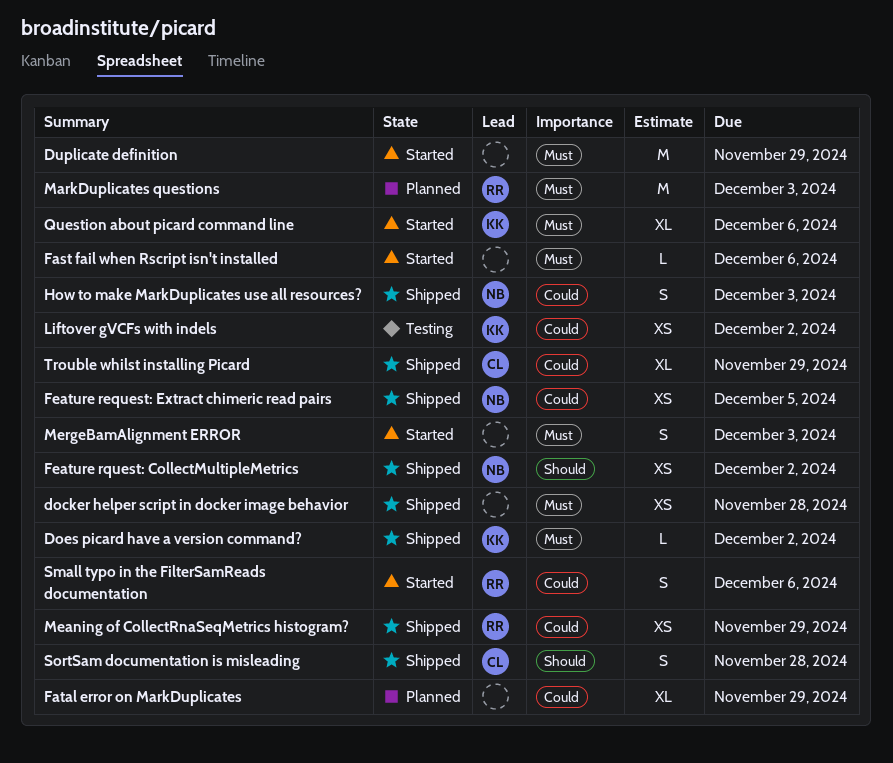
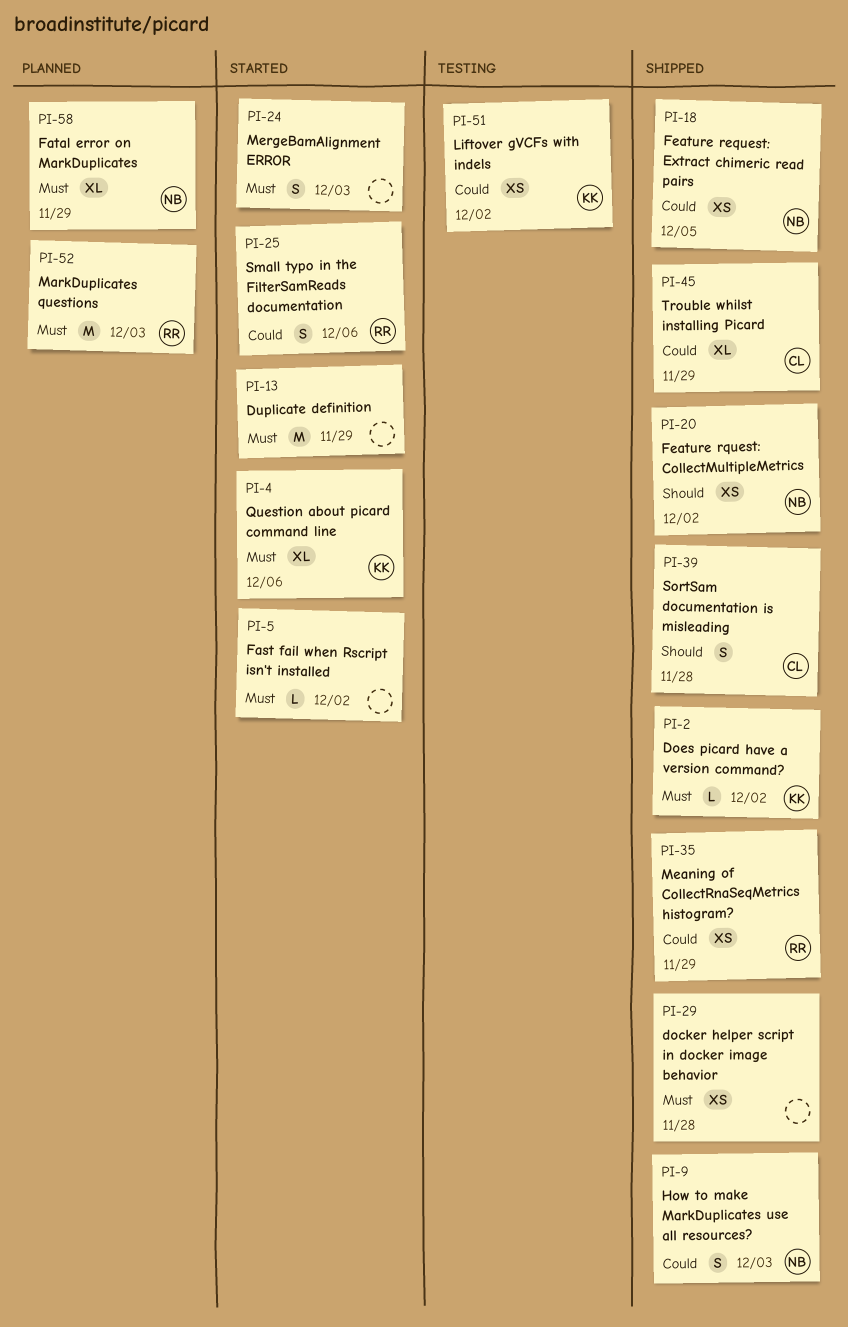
Fast fail when Rscript isn't installed, due: Dec 6 -> Dec 2
Fatal error on MarkDuplicates, owner: none -> NB
Fatal error on MarkDuplicates, priority: Could -> Must

